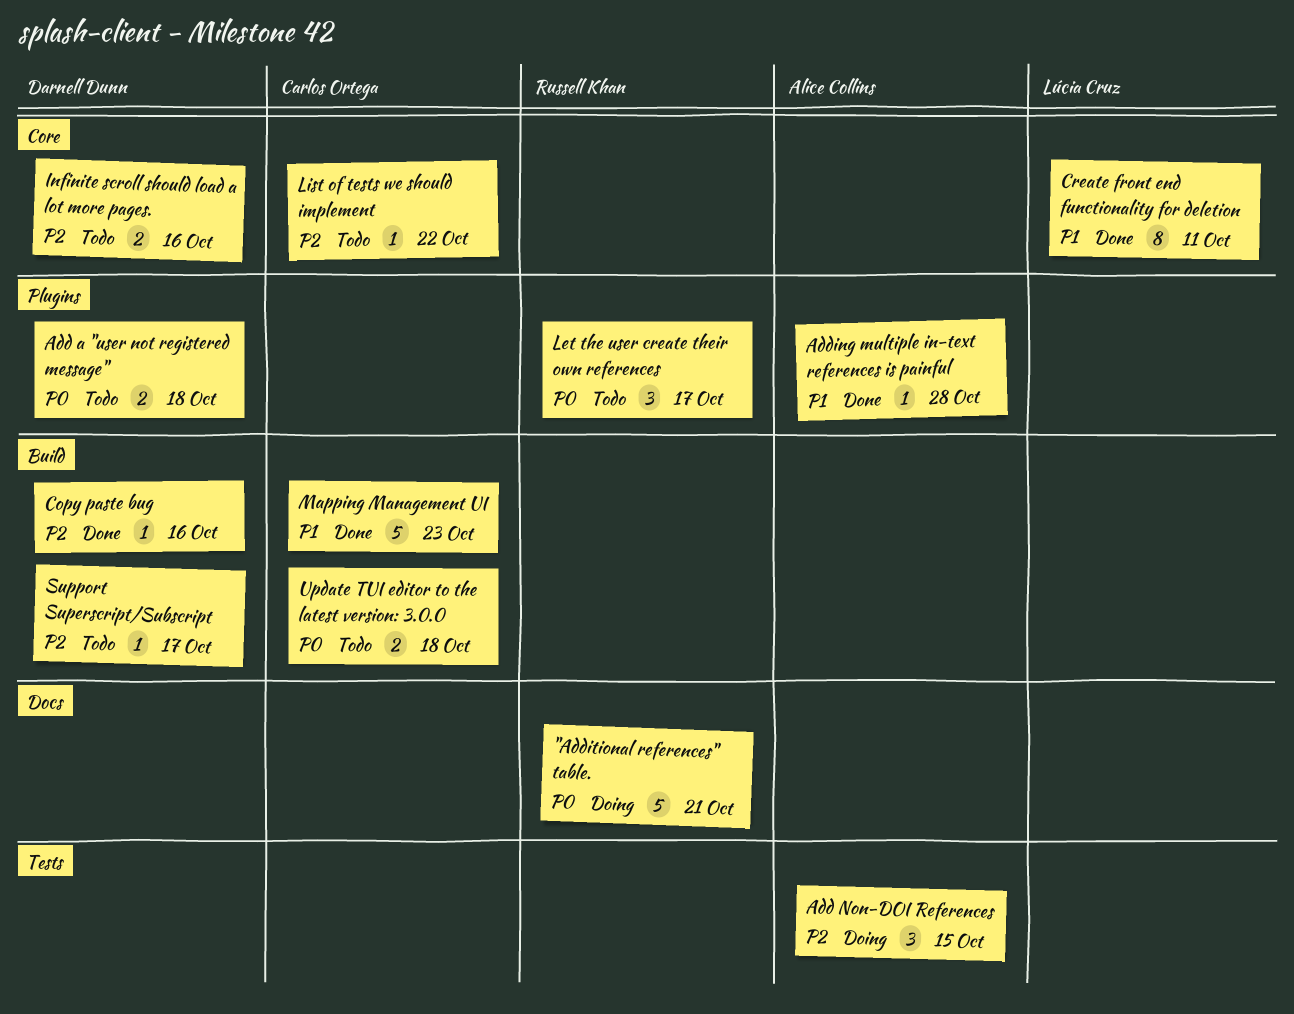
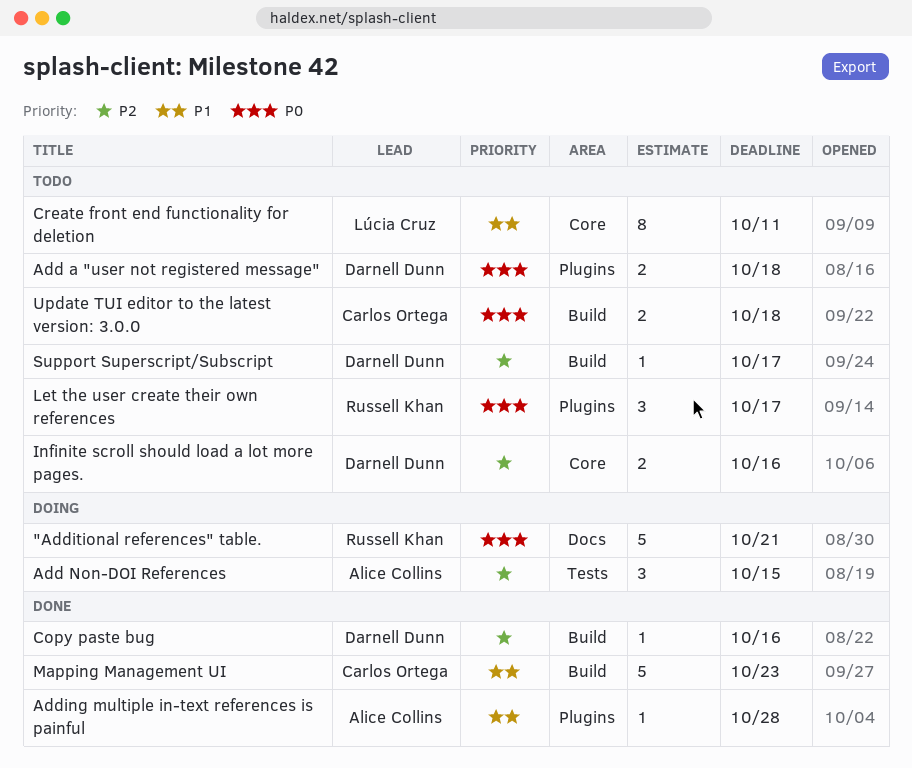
Create front end functionality for deletion, status: Done -> Todo
List of tests we should implement: present -> none

